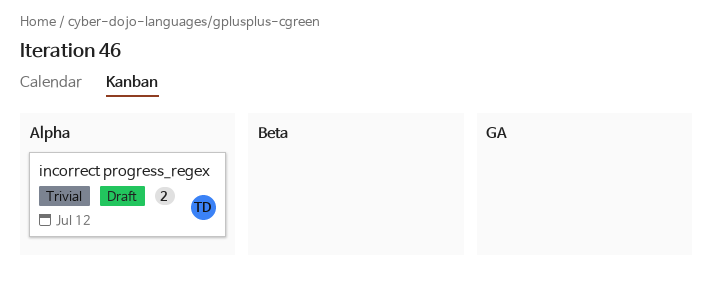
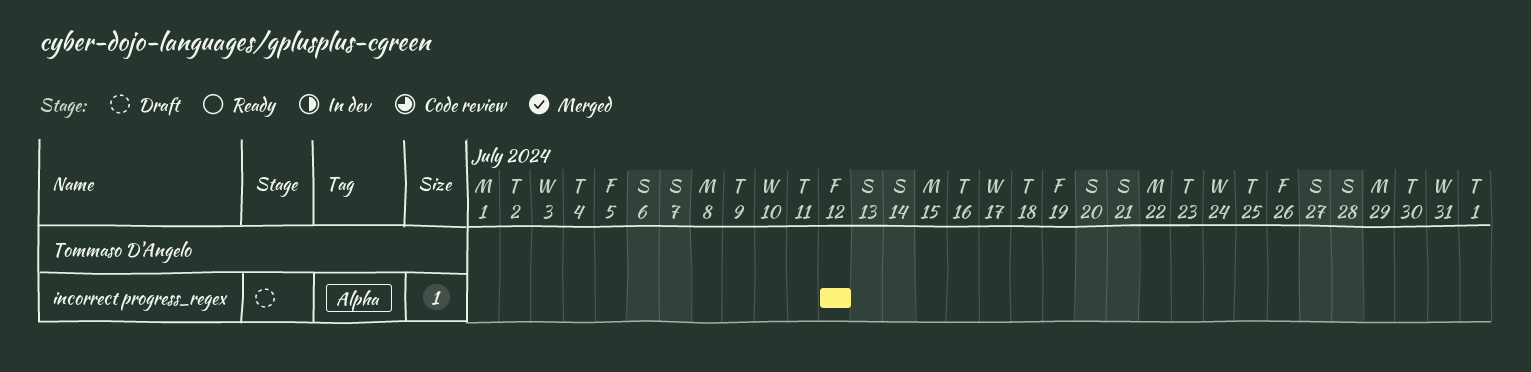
incorrect progress_regex, estimate: 2 -> 1

